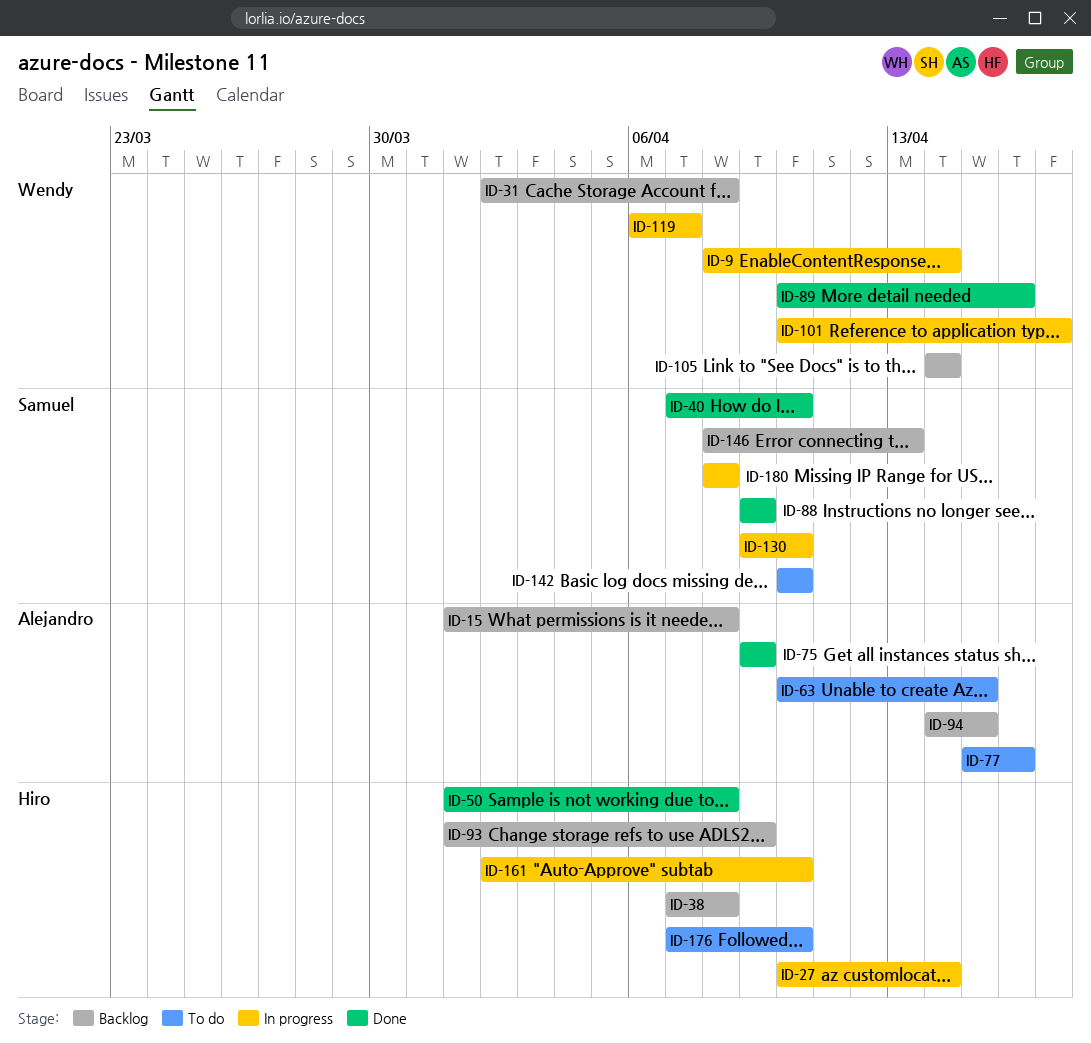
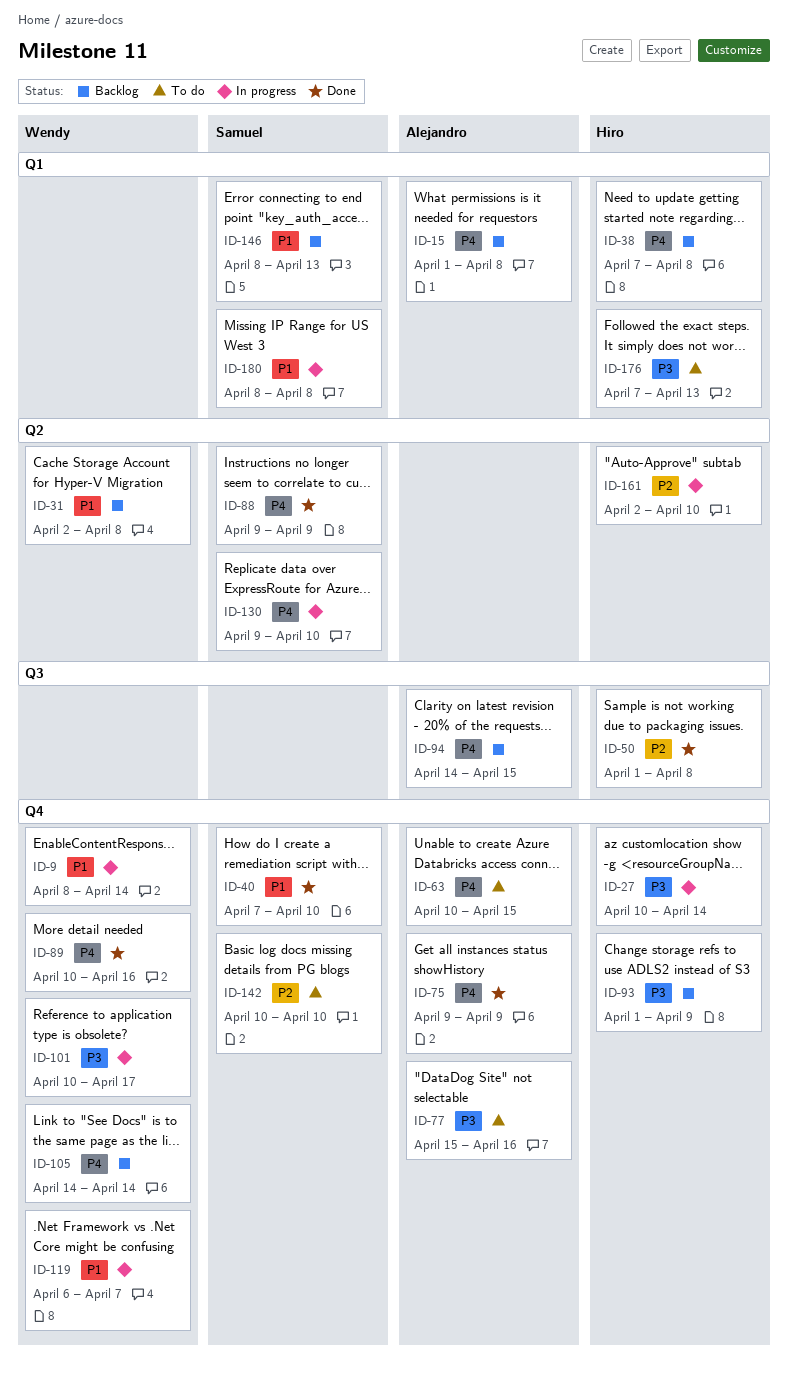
ID-176, due: Apr 10 -> Apr 13

